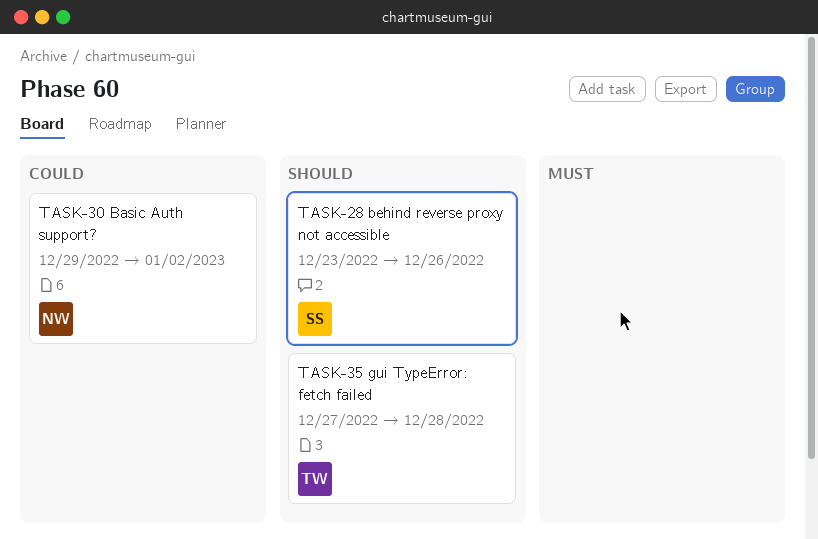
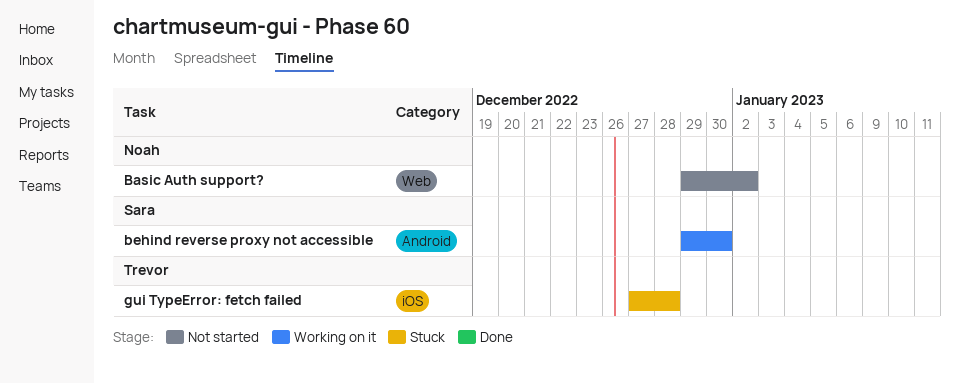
behind reverse proxy not accessible, start: Dec 23 -> Dec 29
behind reverse proxy not accessible, due: Dec 26 -> Dec 30

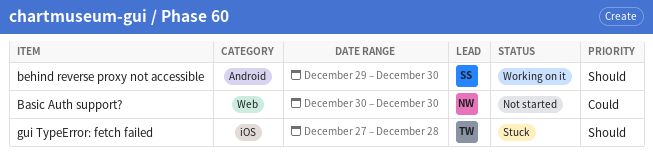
Basic Auth support?, start: Dec 29 -> Dec 30
Basic Auth support?, due: Jan 2 -> Dec 30

